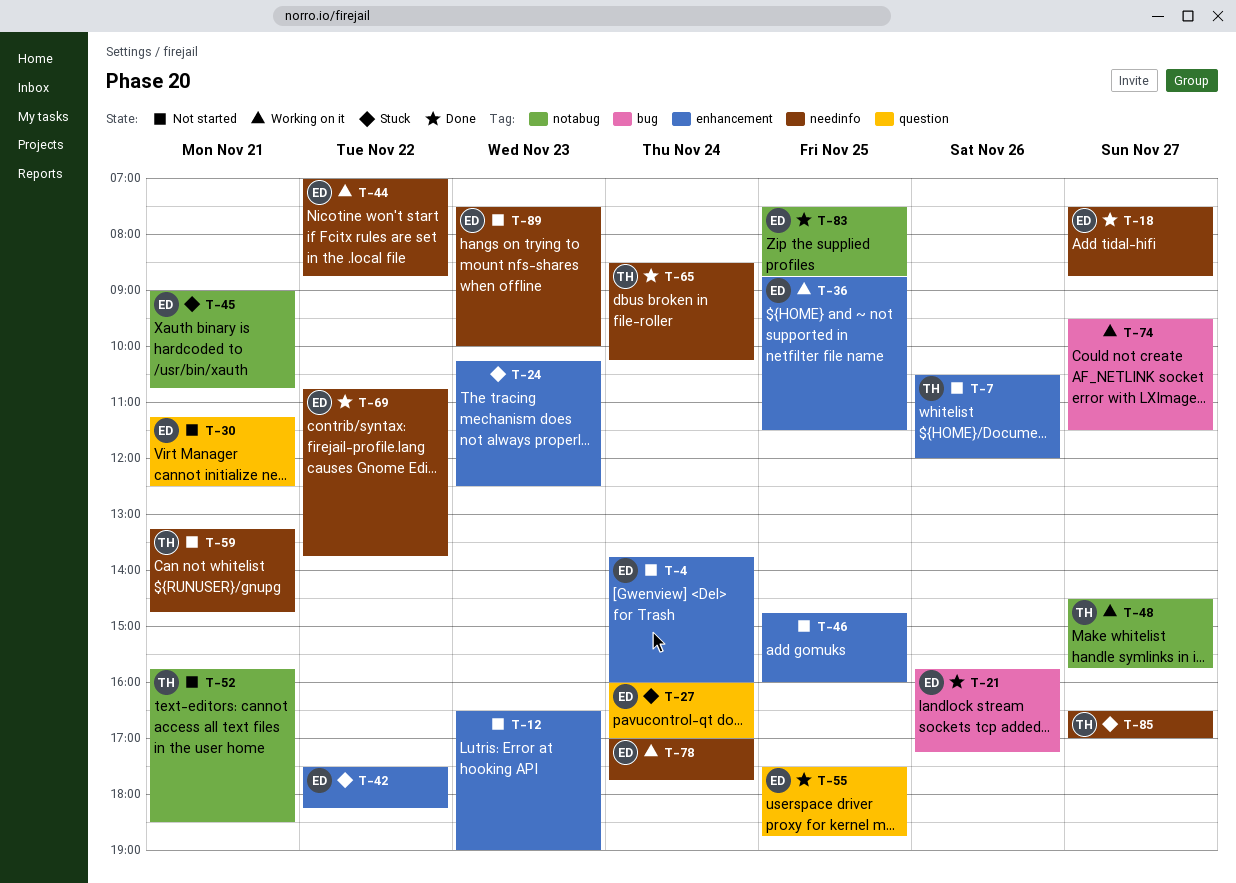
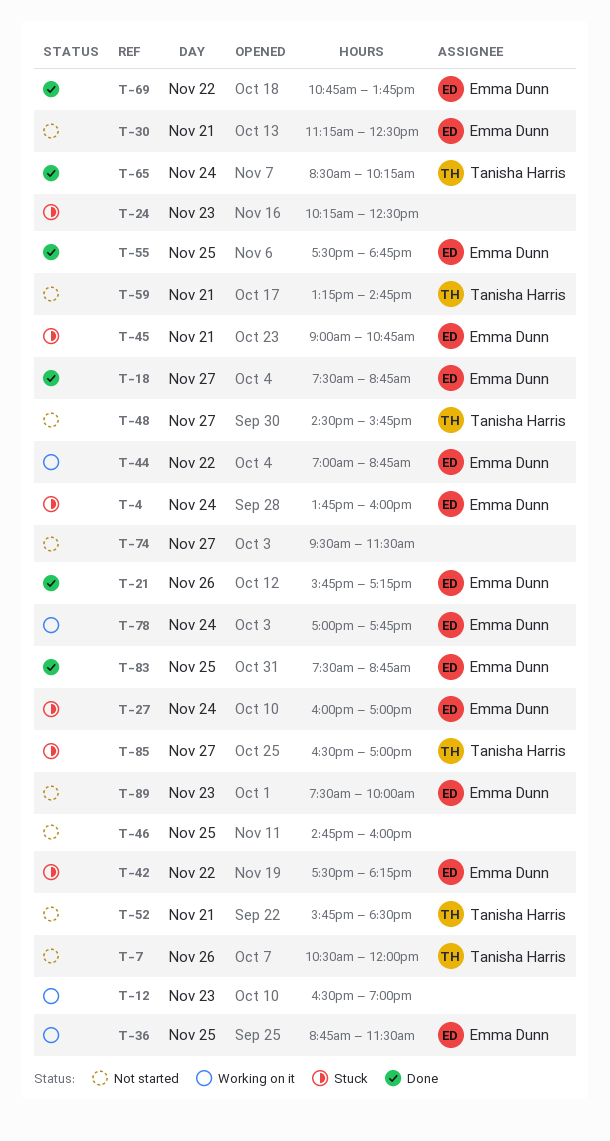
T-4, status: Not started -> Stuck
T-12, status: Not started -> Working on it
T-48, status: Working on it -> Not started
T-74, status: Working on it -> Not started

